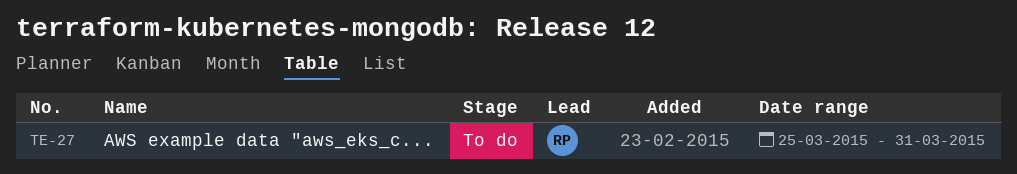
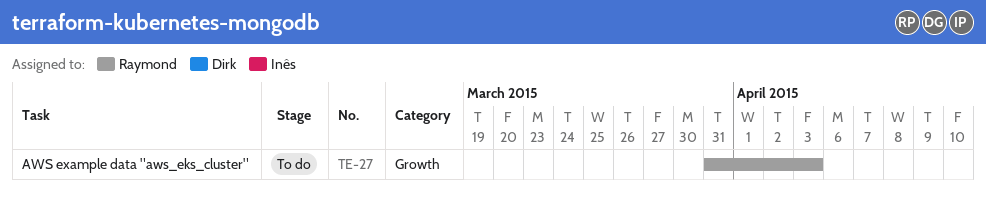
TE-27, start: Mar 25 -> Mar 31
TE-27, due: Mar 31 -> Apr 3

